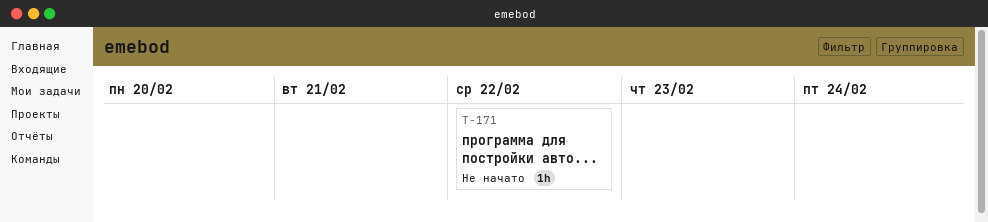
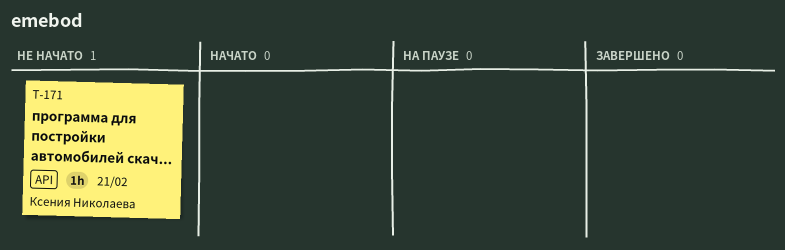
T-171, due: Feb 22 -> Feb 21

